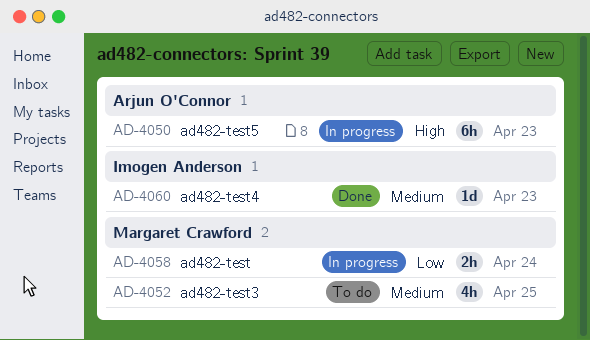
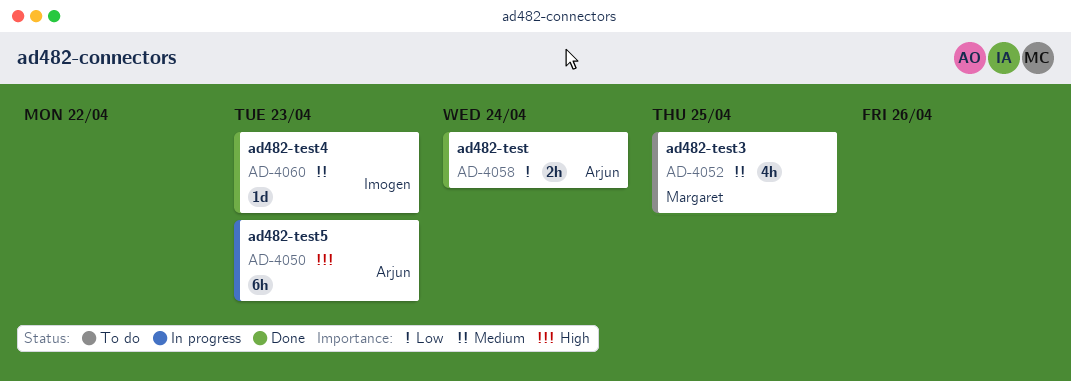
AD-4058, status: In progress -> Done
AD-4058, owner: Margaret Crawford -> Arjun O'Connor

